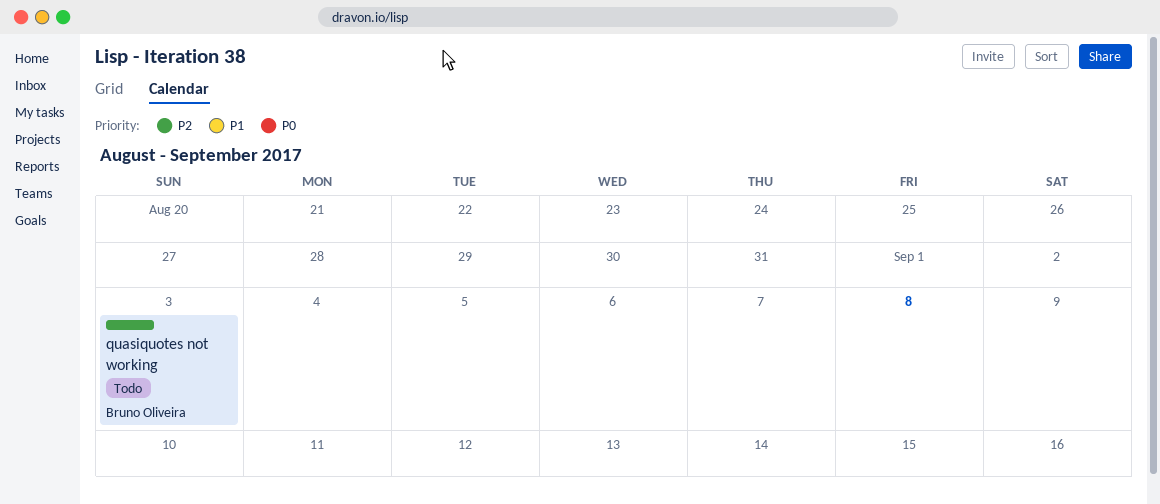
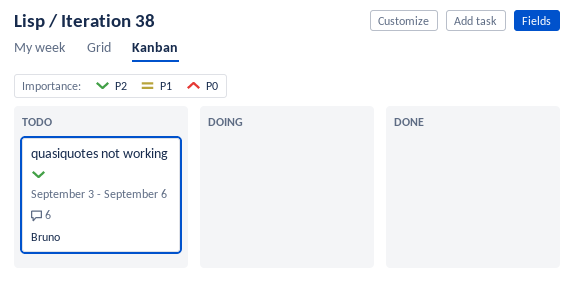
quasiquotes not working, due: Sep 3 -> Sep 6

